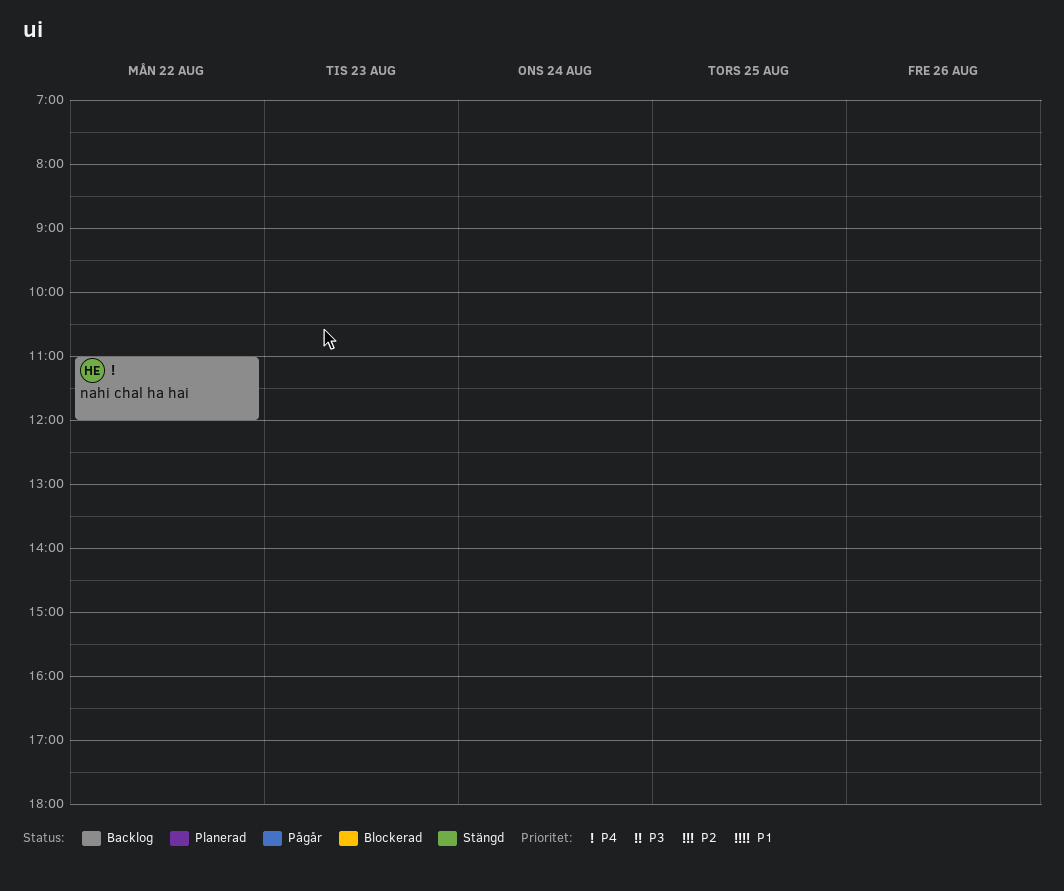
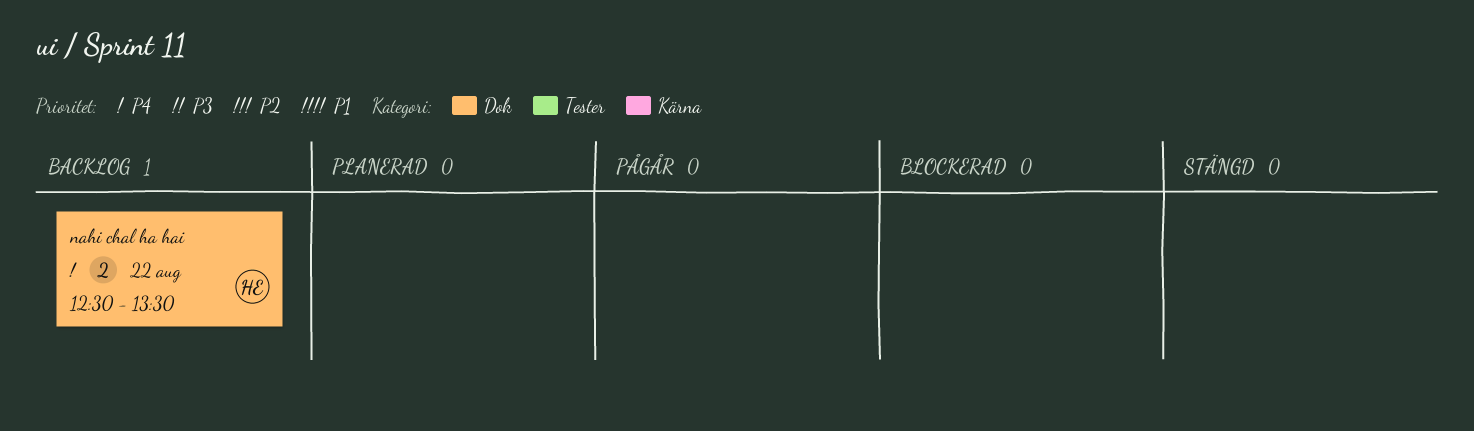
nahi chal ha hai, begins: 11:00 -> 12:30
nahi chal ha hai, ends: 12:00 -> 13:30

